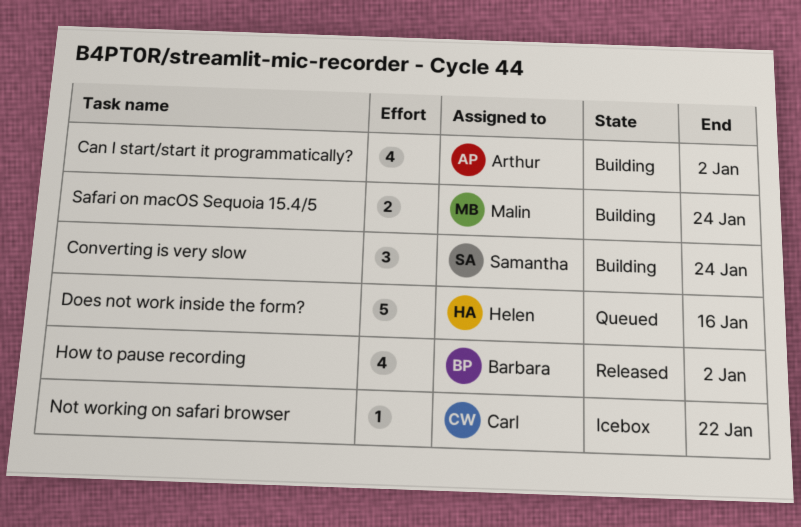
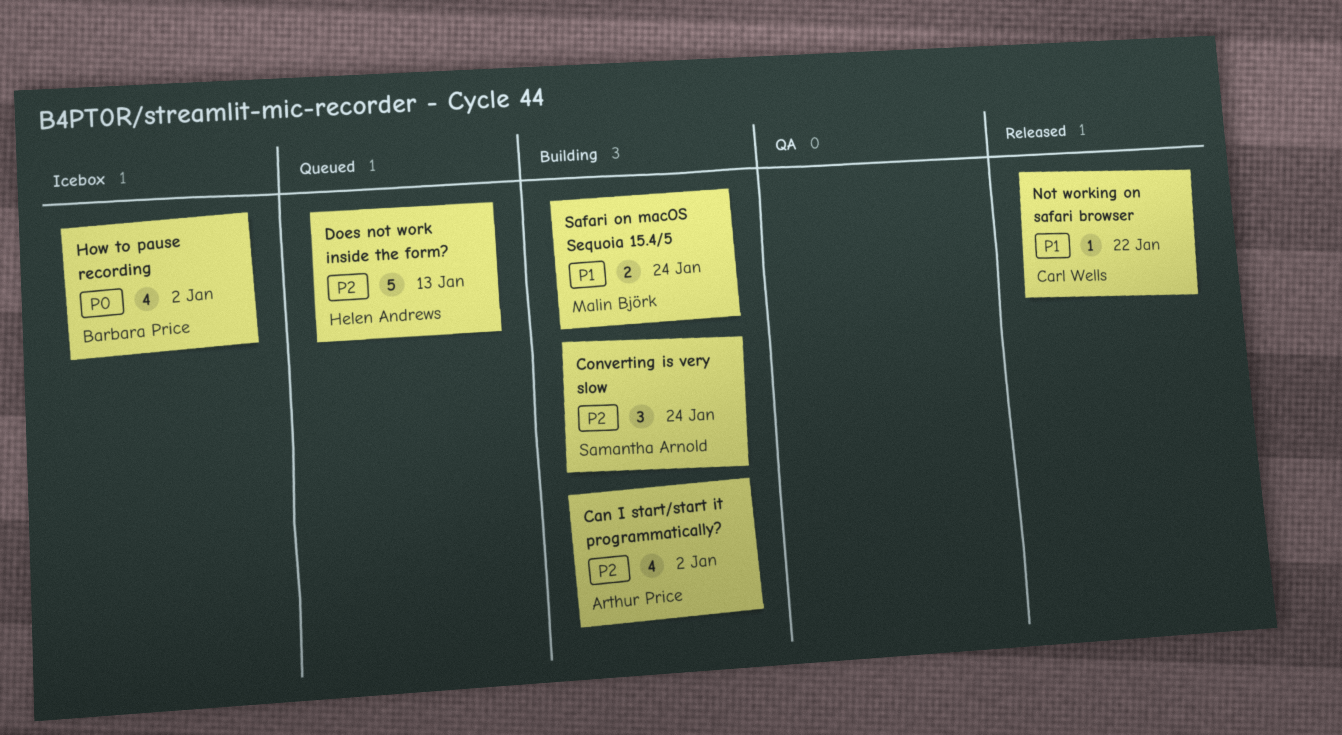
Does not work inside the form?, due: Jan 16 -> Jan 13
How to pause recording, status: Released -> Icebox
Not working on safari browser, status: Icebox -> Released

